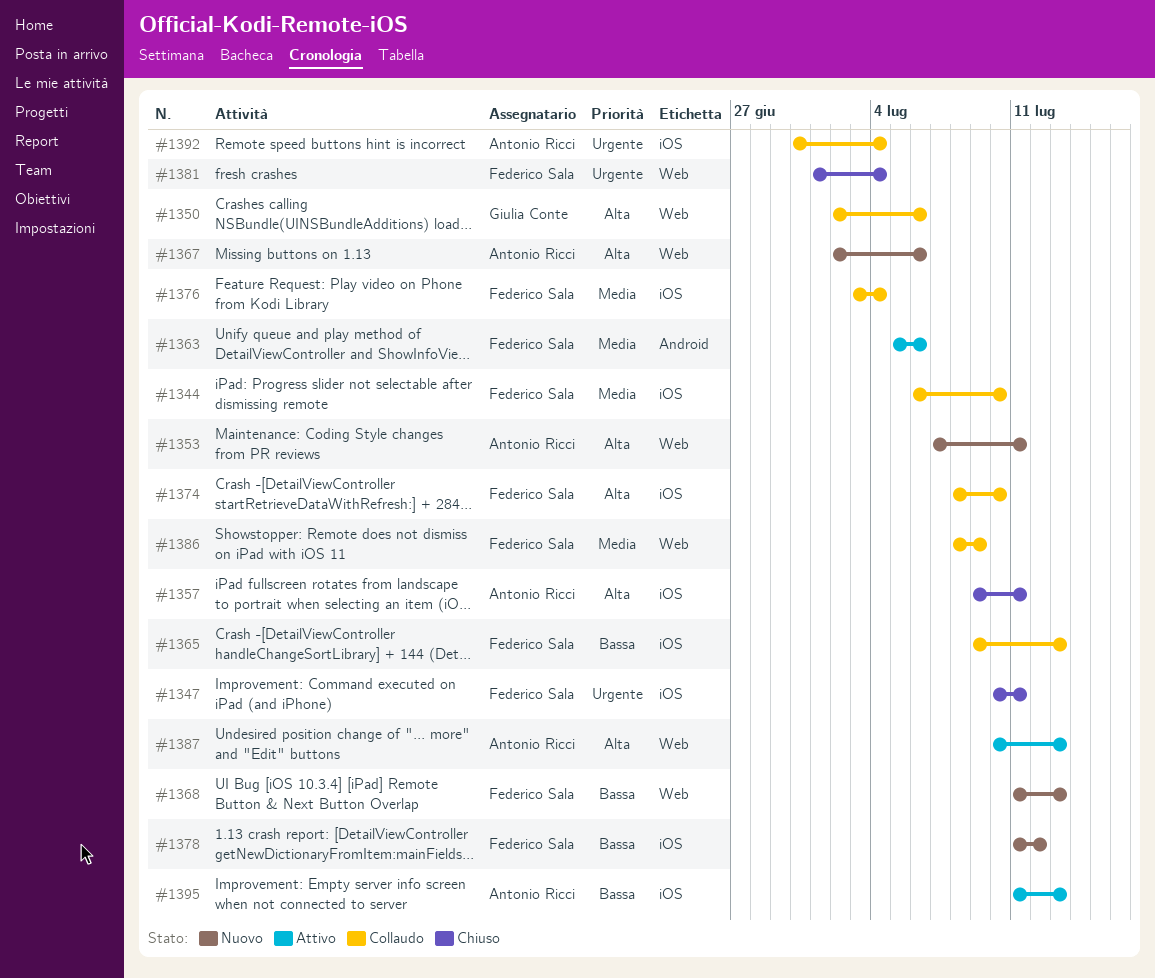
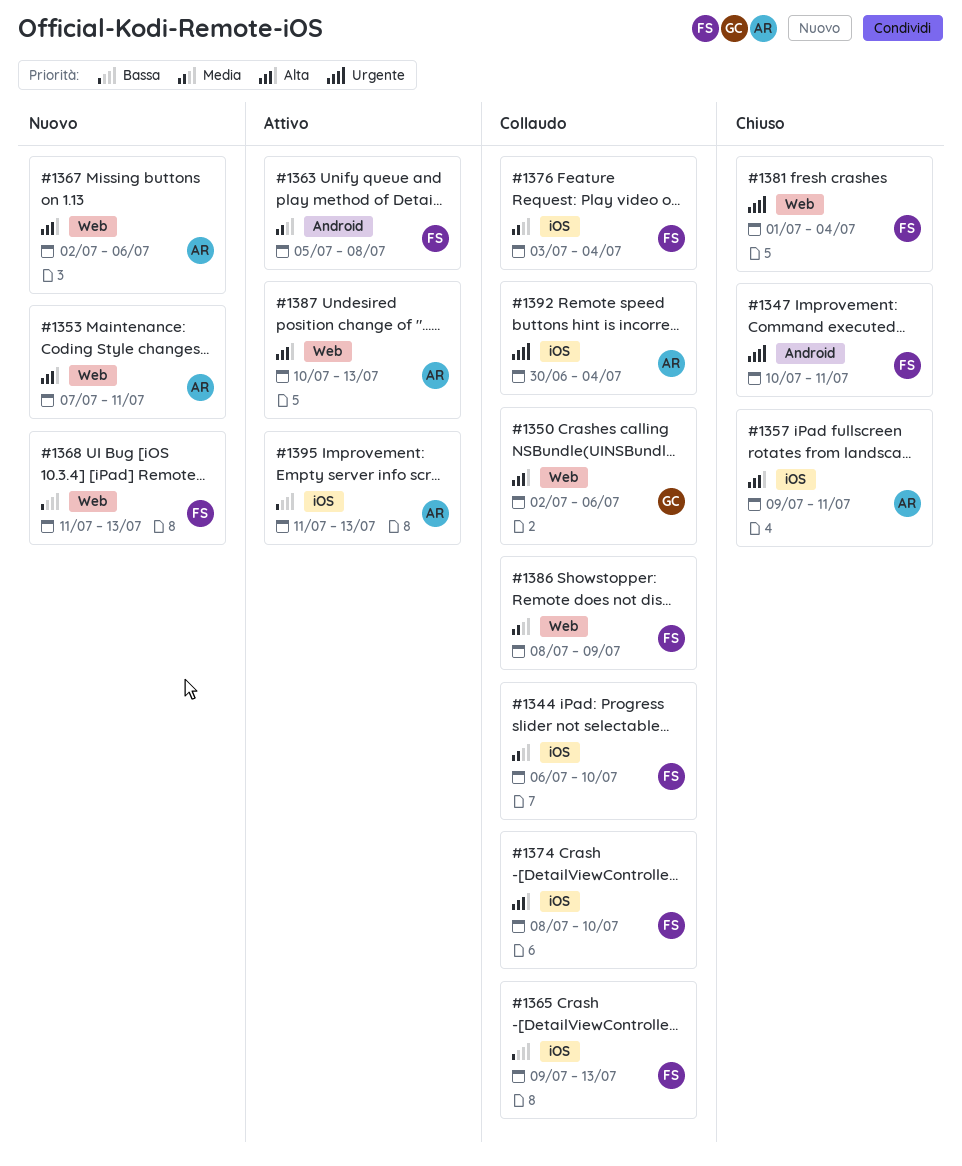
#1347, label: iOS -> Android
#1363, due: Jul 6 -> Jul 8
#1378: present -> none

